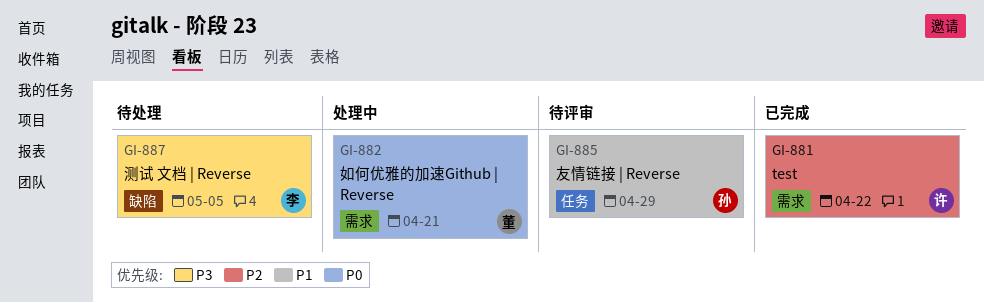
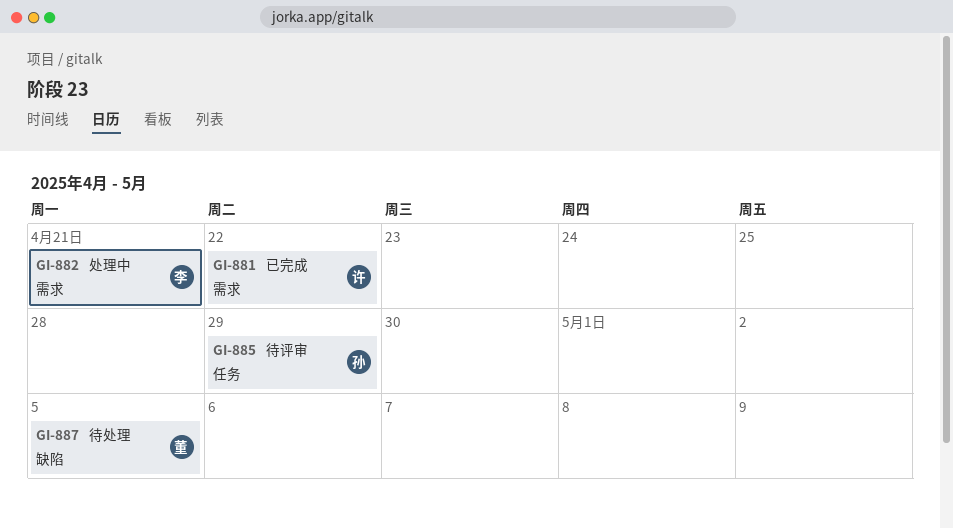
GI-882, owner: 董 -> 李
GI-887, owner: 李 -> 董

